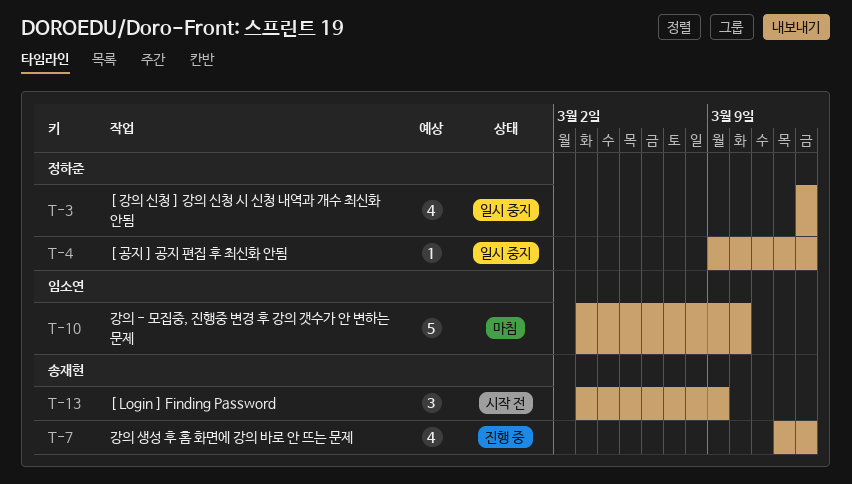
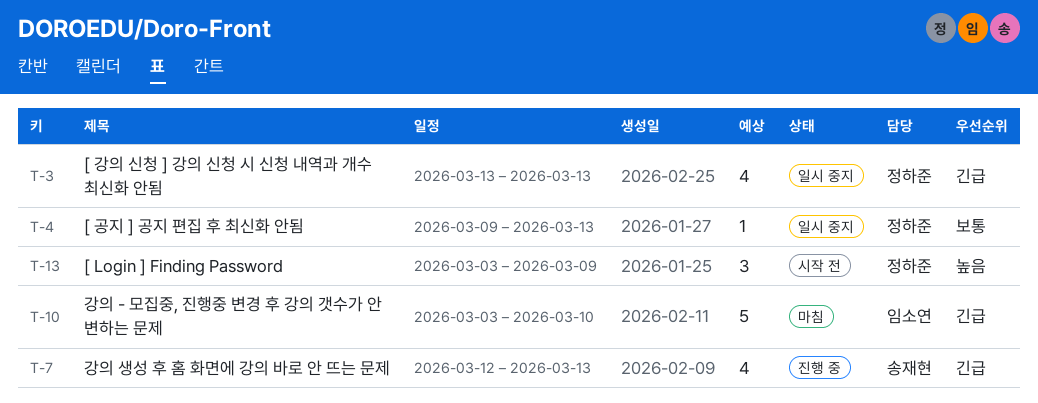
T-13, owner: 송재현 -> 정하준

